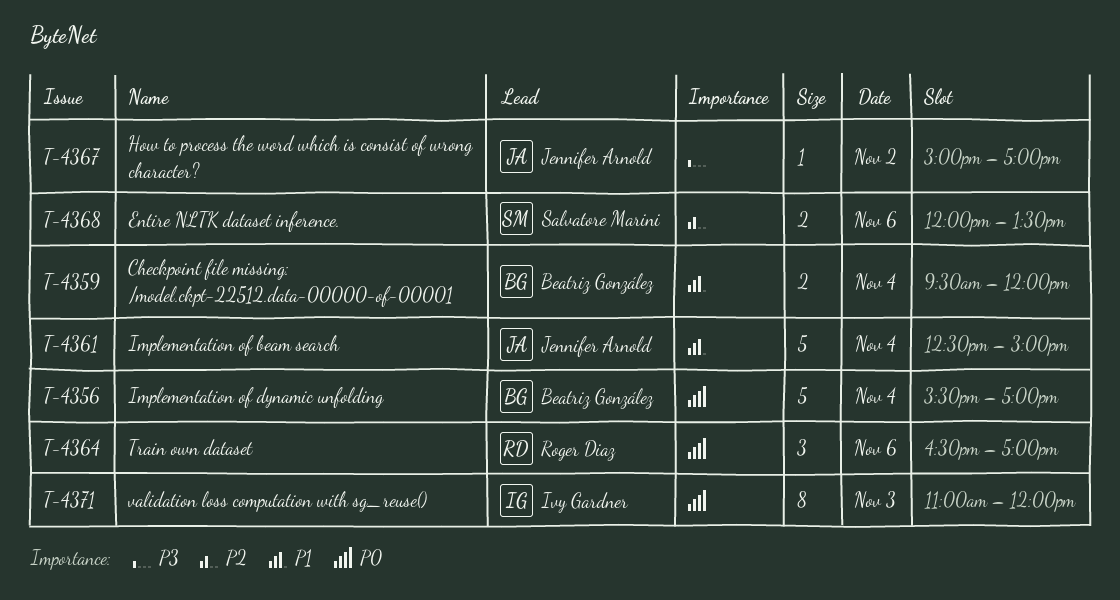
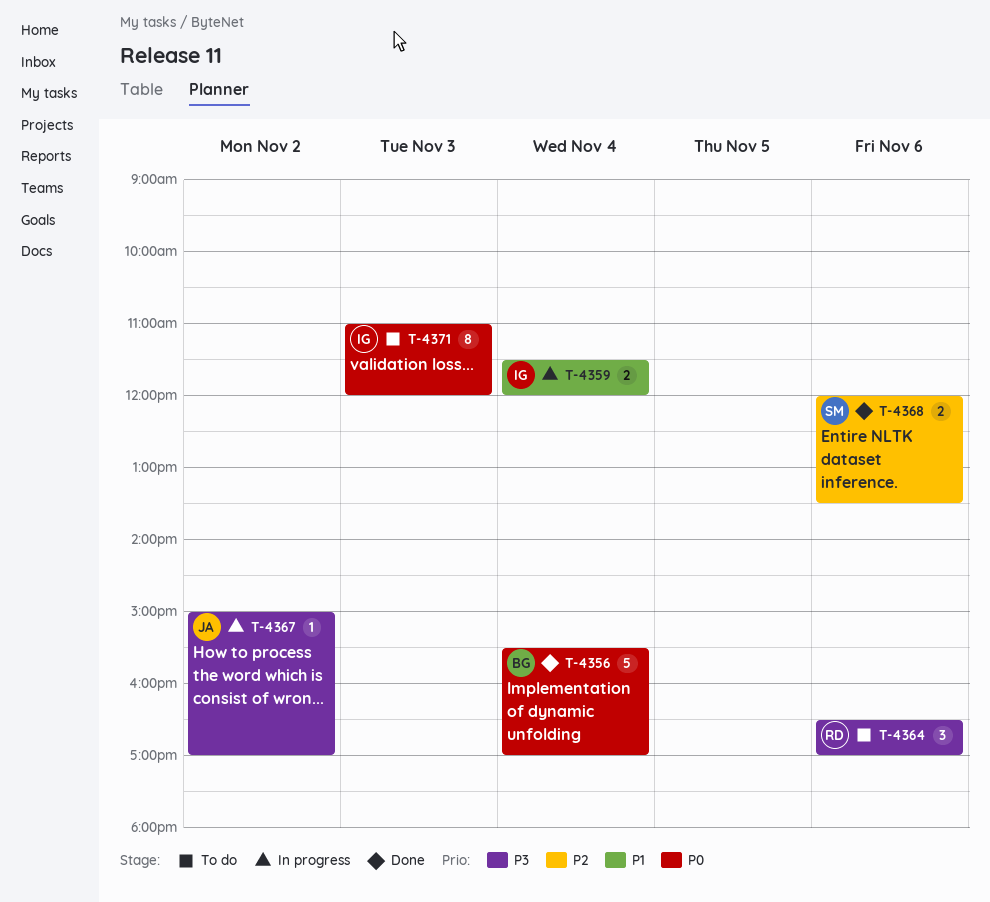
T-4359, owner: Beatriz González -> Ivy Gardner
T-4359, begins: 09:30 -> 11:30
T-4361: present -> none
T-4364, priority: P0 -> P3

